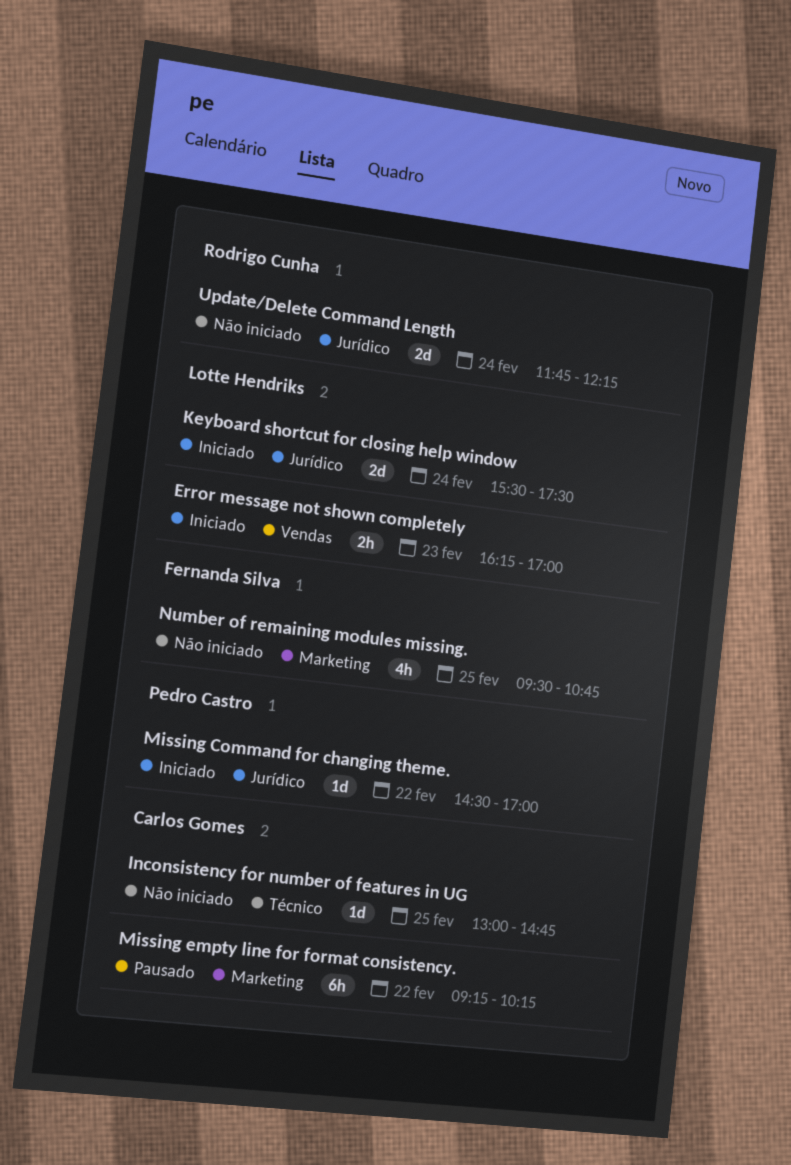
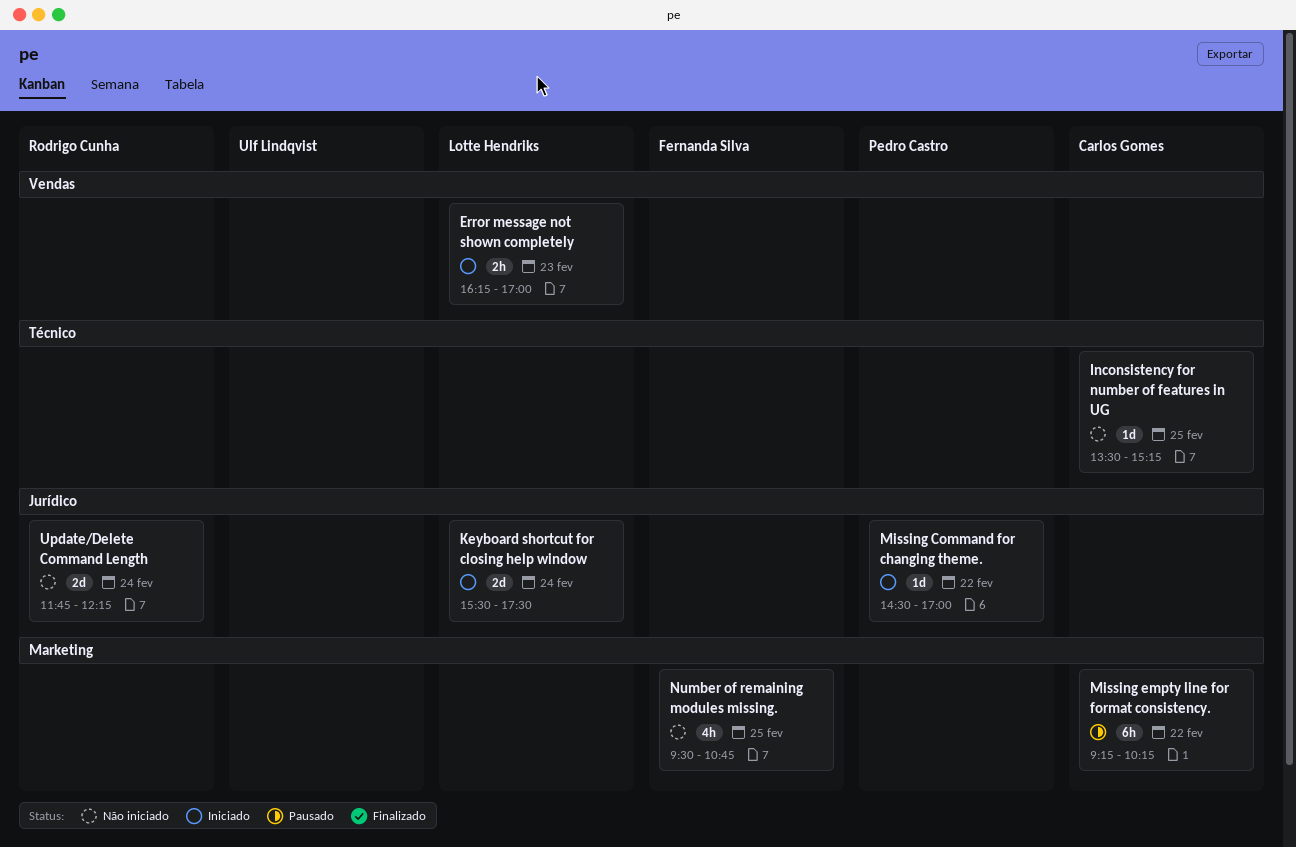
Inconsistency for number of features in UG, begins: 13:00 -> 13:30
Inconsistency for number of features in UG, ends: 14:45 -> 15:15

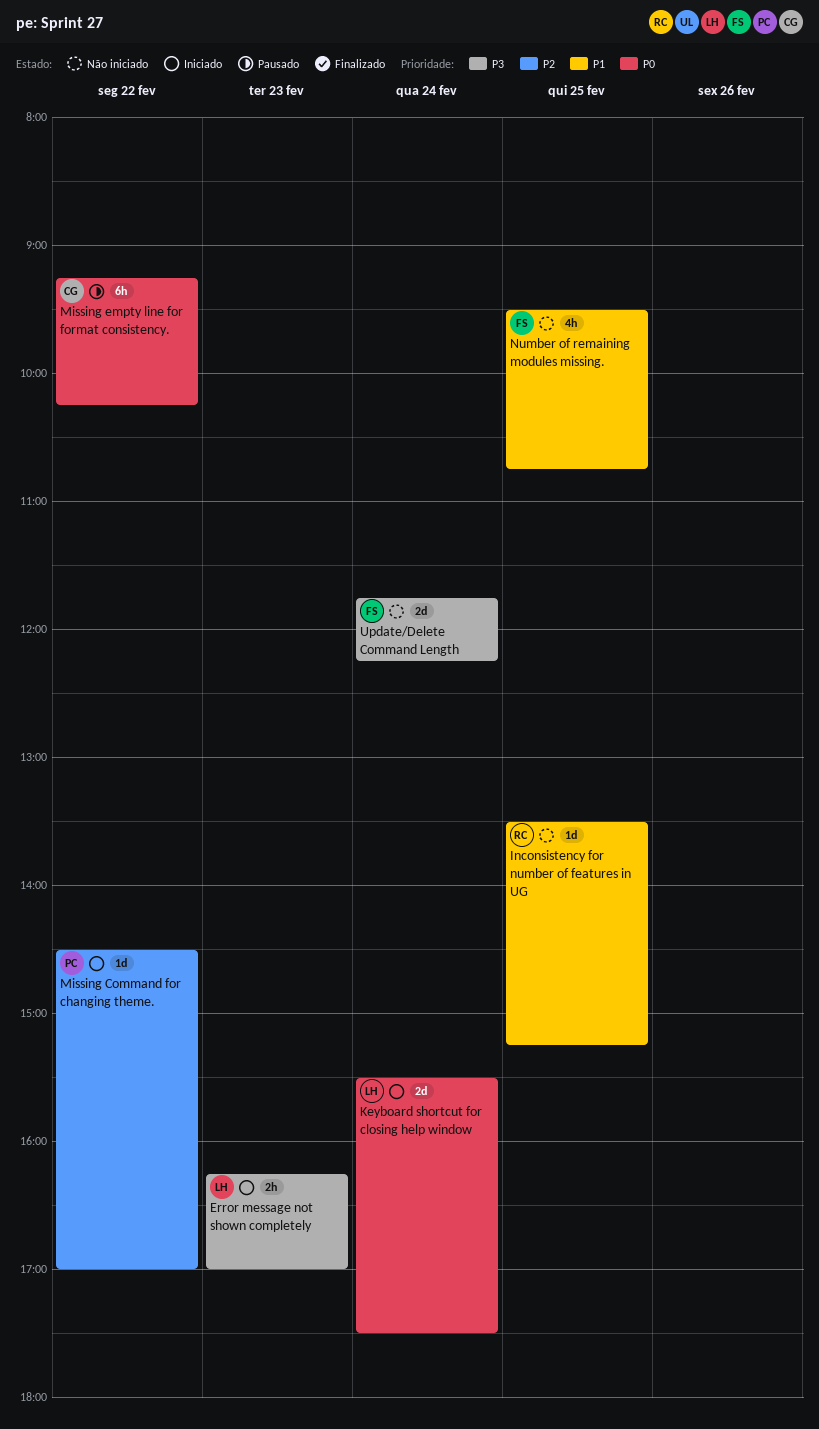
Inconsistency for number of features in UG, owner: Carlos Gomes -> Rodrigo Cunha
Update/Delete Command Length, owner: Rodrigo Cunha -> Fernanda Silva

